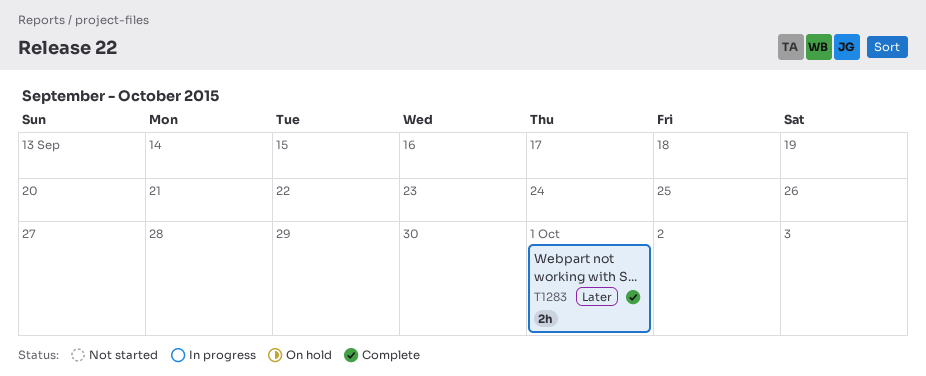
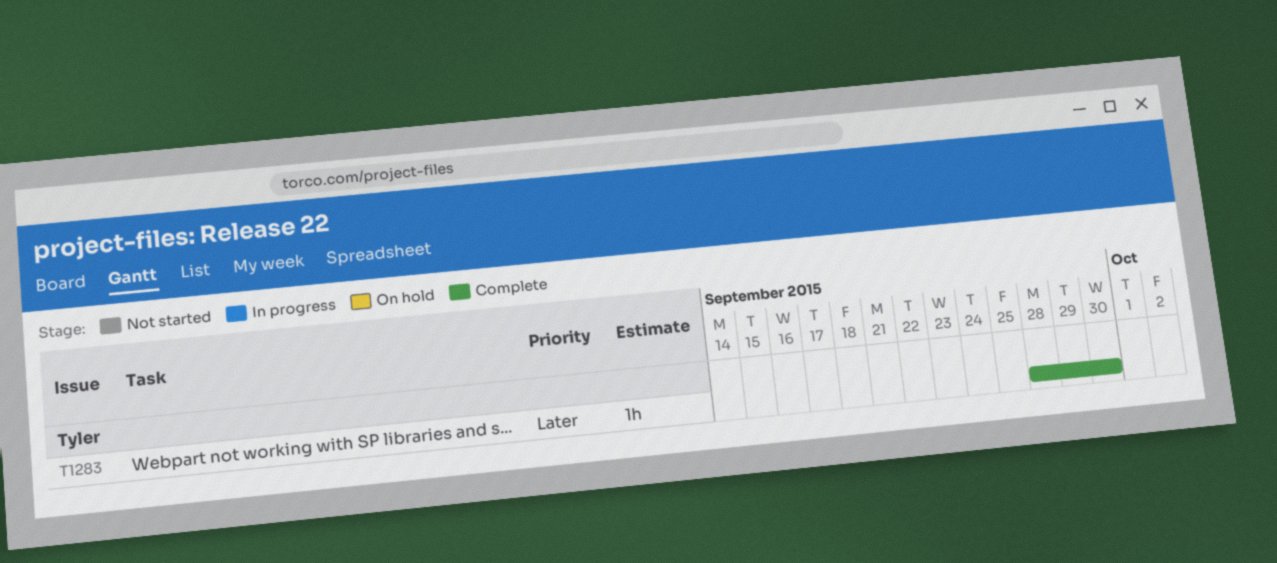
T1283, estimate: 2h -> 1h
T1283, due: Oct 1 -> Sep 30

